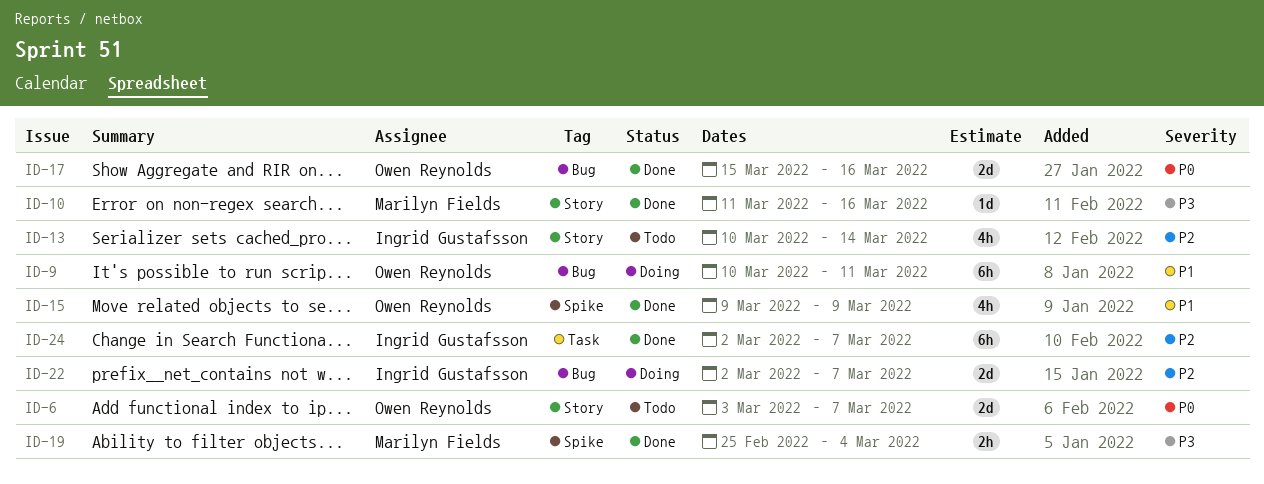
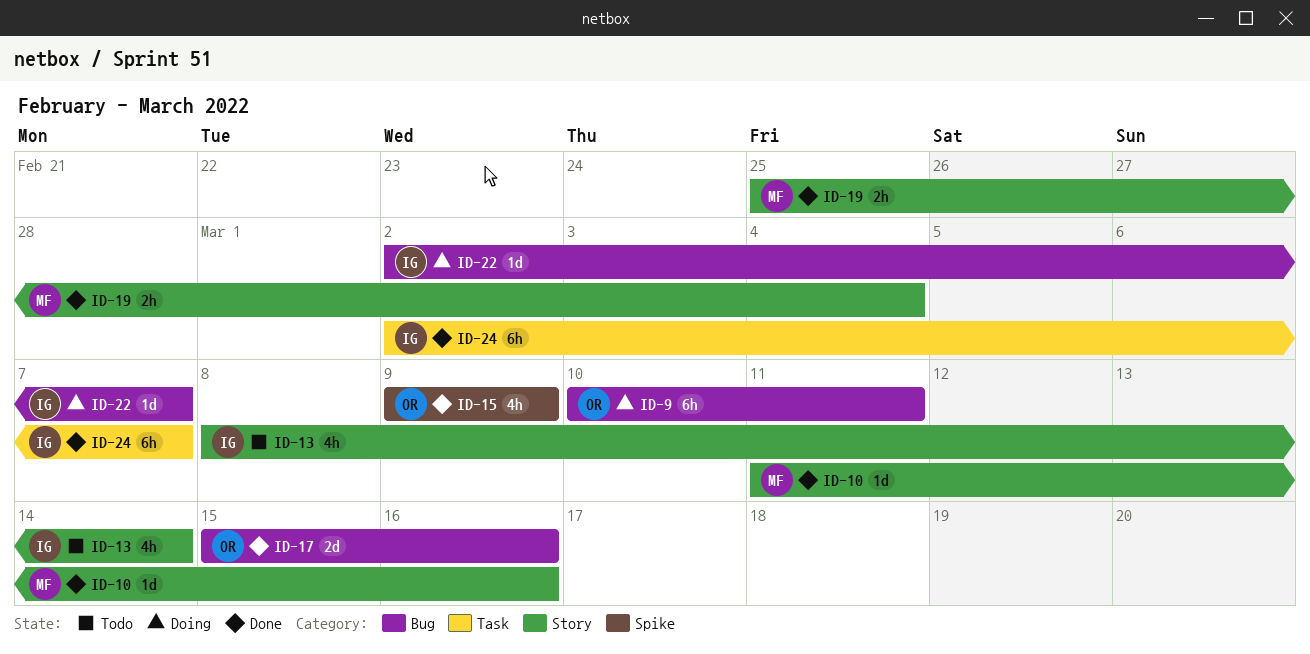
ID-6: present -> none
ID-13, start: Mar 10 -> Mar 8
ID-19, label: Spike -> Story
ID-22, estimate: 2d -> 1d

